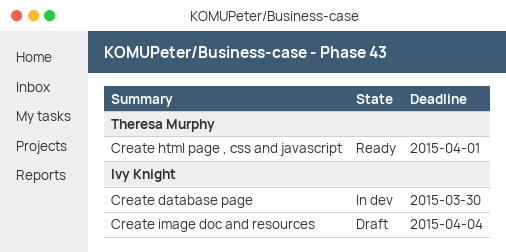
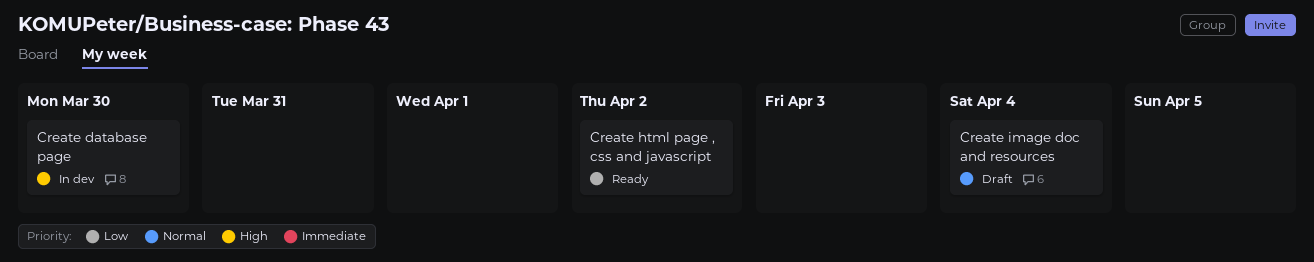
Create html page , css and javascript, due: Apr 1 -> Apr 2

